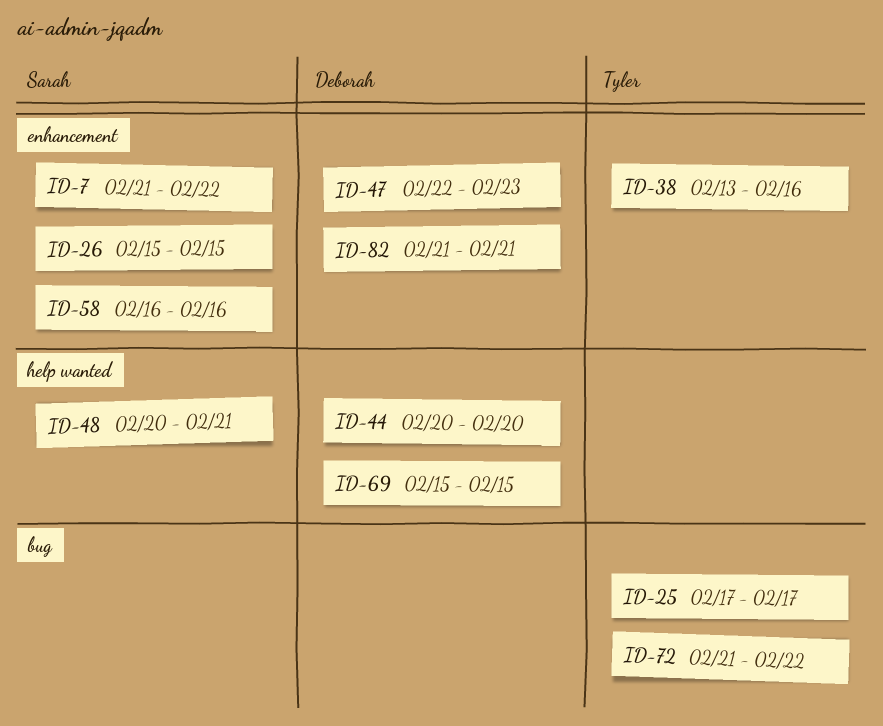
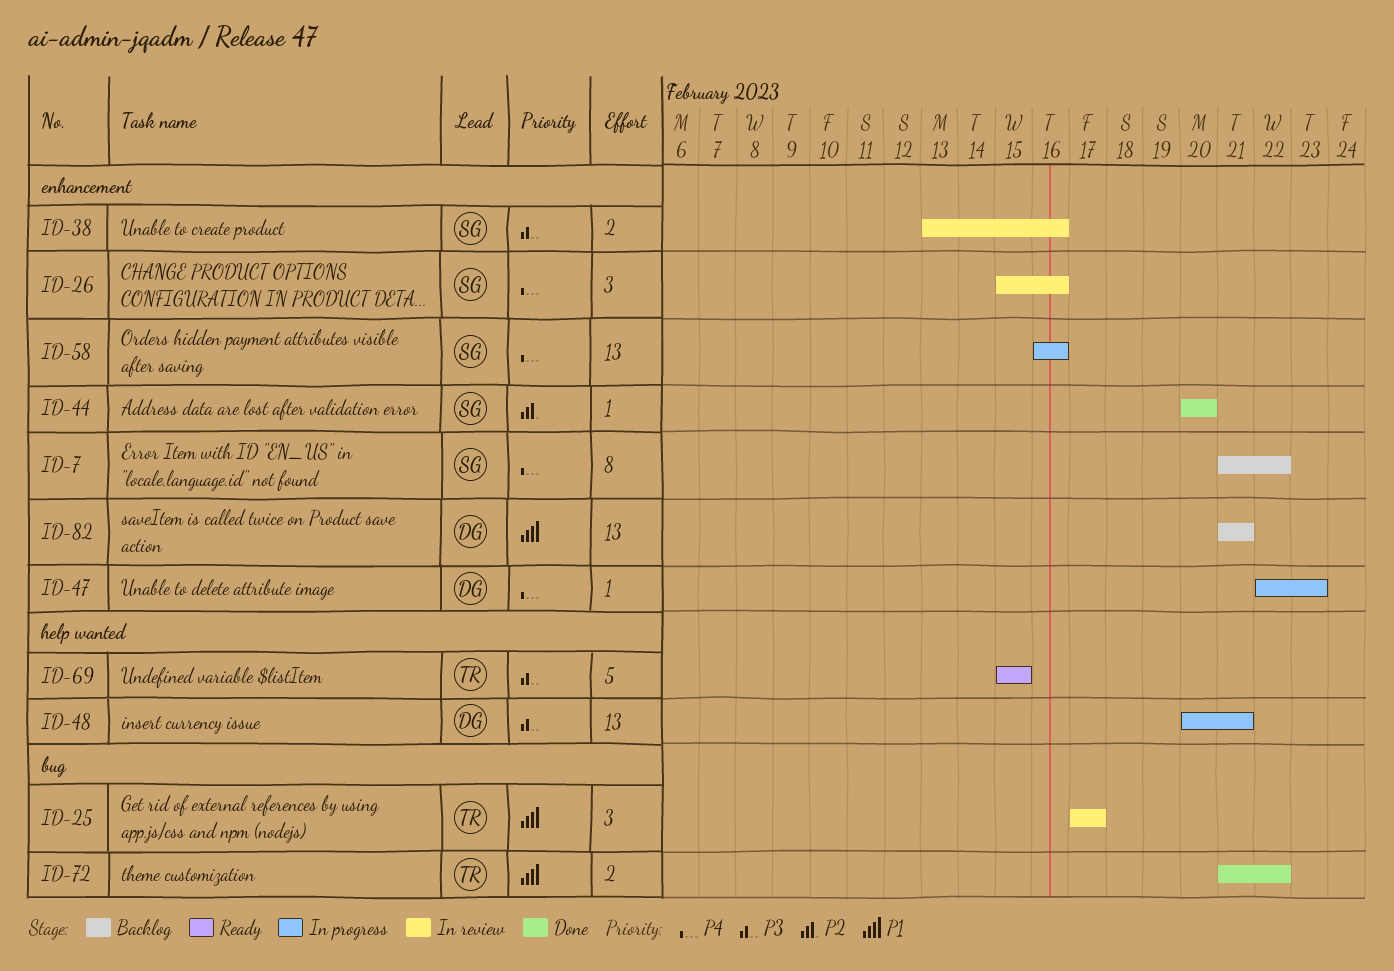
ID-26, due: Feb 15 -> Feb 16
ID-38, owner: Tyler -> Sarah
ID-44, owner: Deborah -> Sarah
ID-44, label: help wanted -> enhancement
ID-48, owner: Sarah -> Deborah
ID-69, owner: Deborah -> Tyler

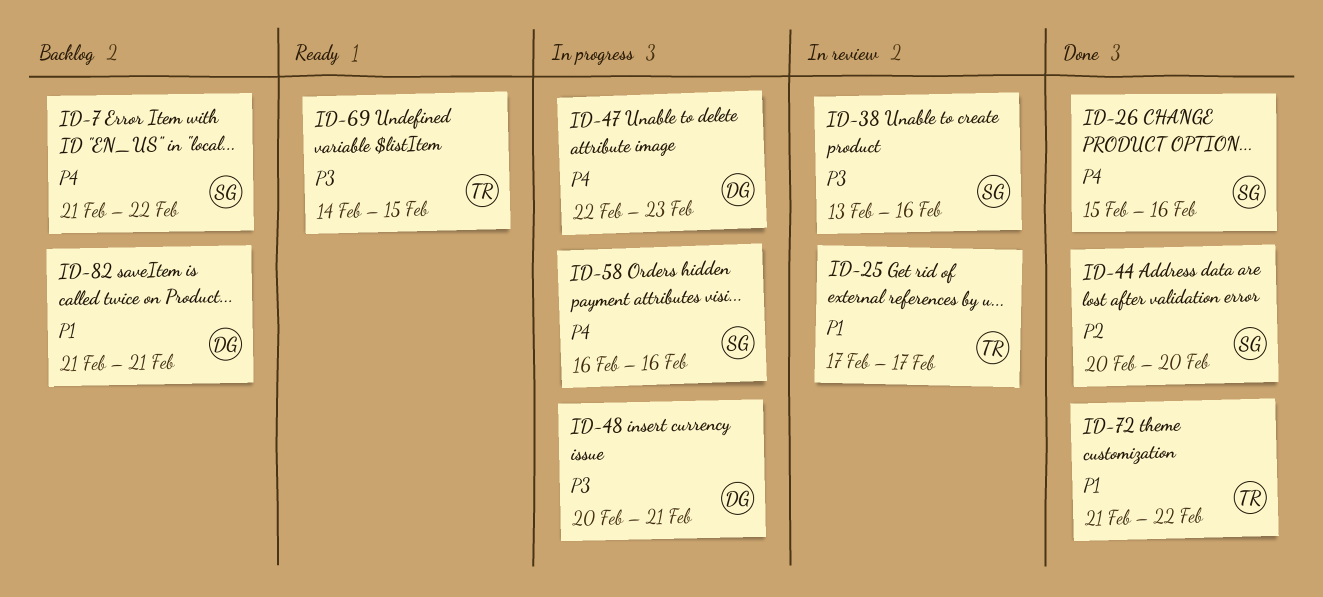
ID-26, status: In review -> Done
ID-69, start: Feb 15 -> Feb 14

